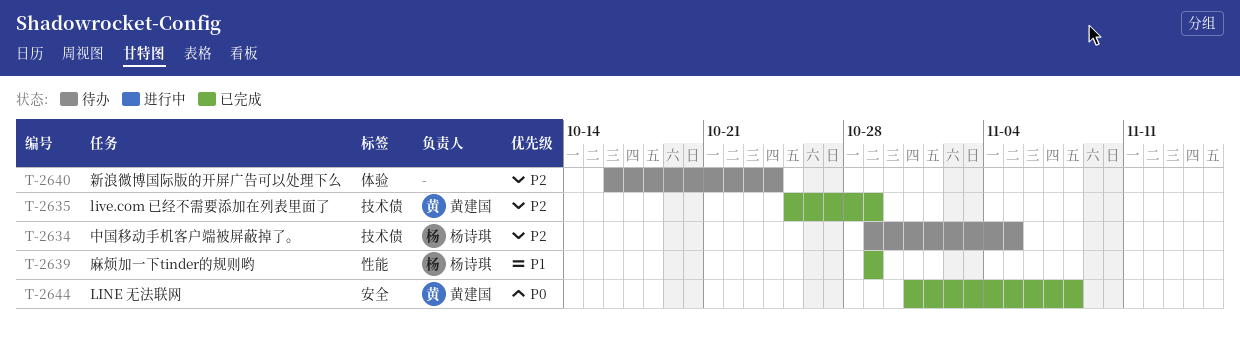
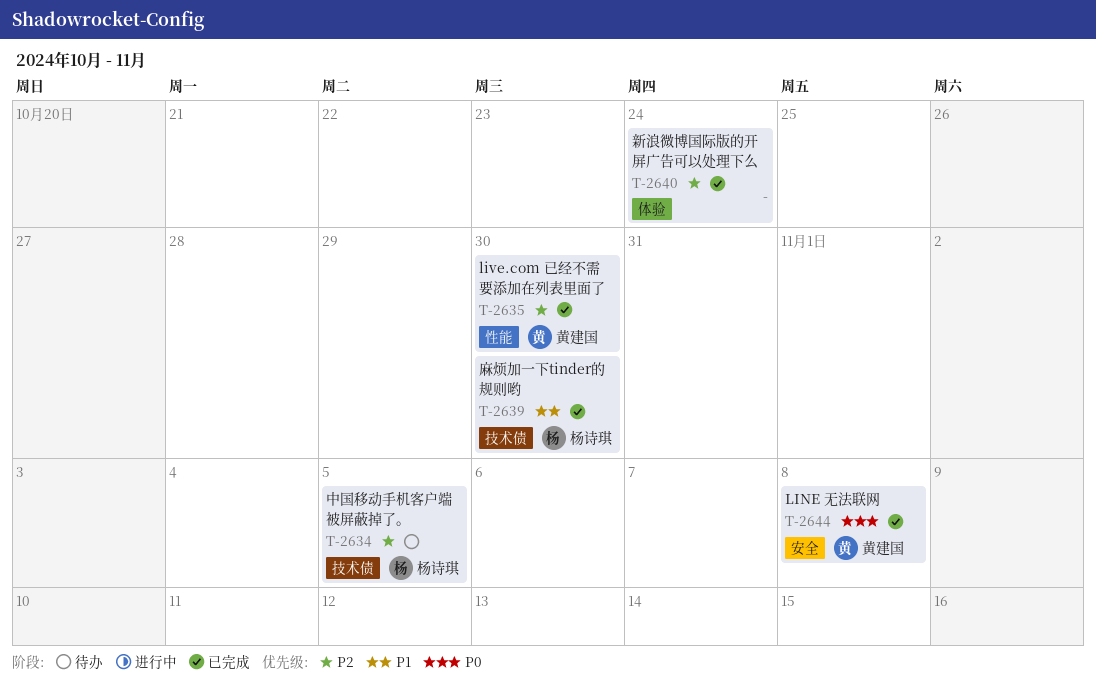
T-2635, label: 技术债 -> 性能
T-2635, due: Oct 29 -> Oct 30
T-2639, label: 性能 -> 技术债
T-2639, due: Oct 29 -> Oct 30
T-2640, status: 待办 -> 已完成

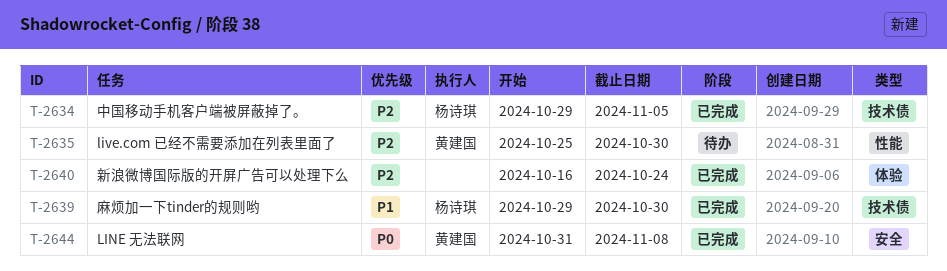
T-2634, status: 待办 -> 已完成
T-2635, status: 已完成 -> 待办

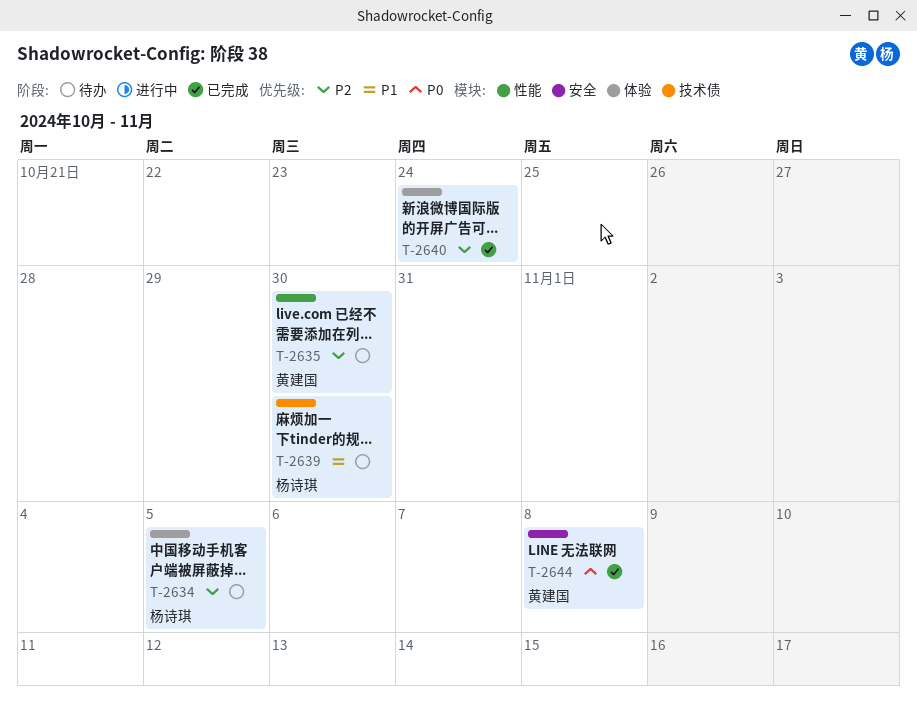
T-2634, status: 已完成 -> 待办
T-2634, label: 技术债 -> 体验
T-2639, status: 已完成 -> 待办

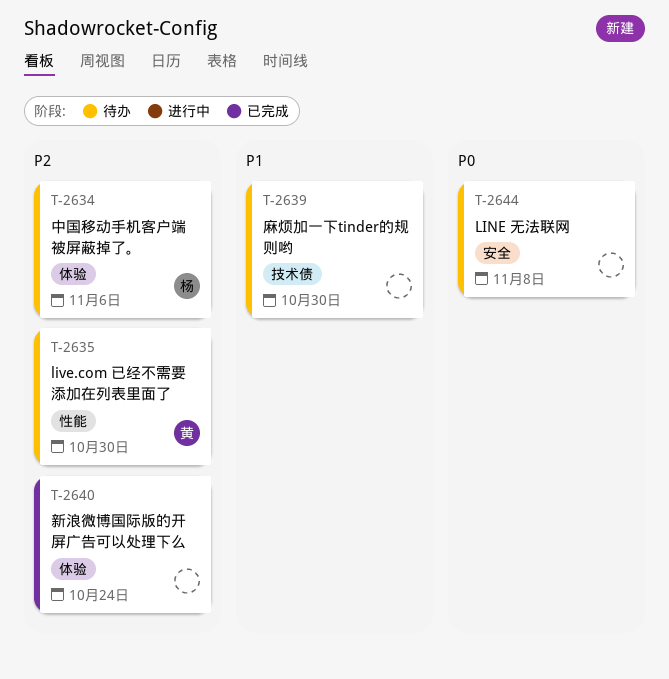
T-2634, due: Nov 5 -> Nov 6
T-2639, owner: 杨诗琪 -> none
T-2644, status: 已完成 -> 待办
T-2644, owner: 黄建国 -> none

